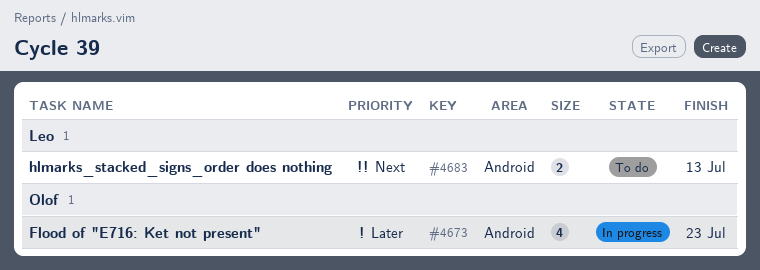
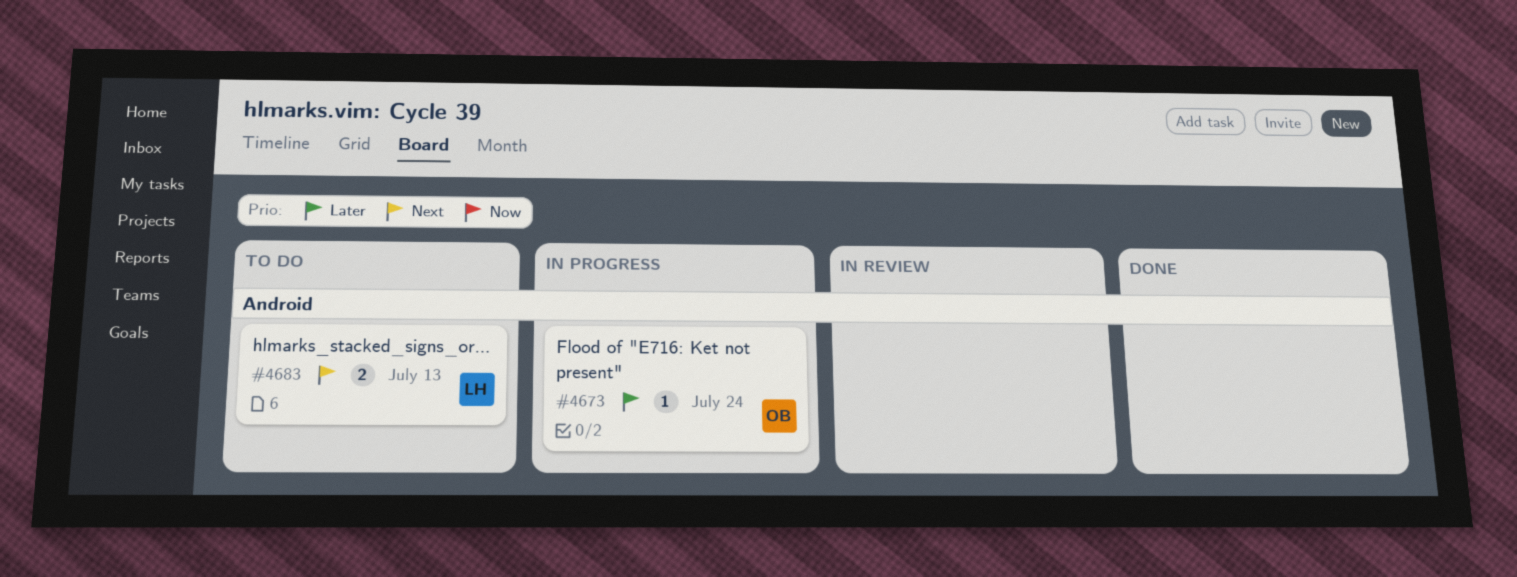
#4673, estimate: 4 -> 1
#4673, due: Jul 23 -> Jul 24

